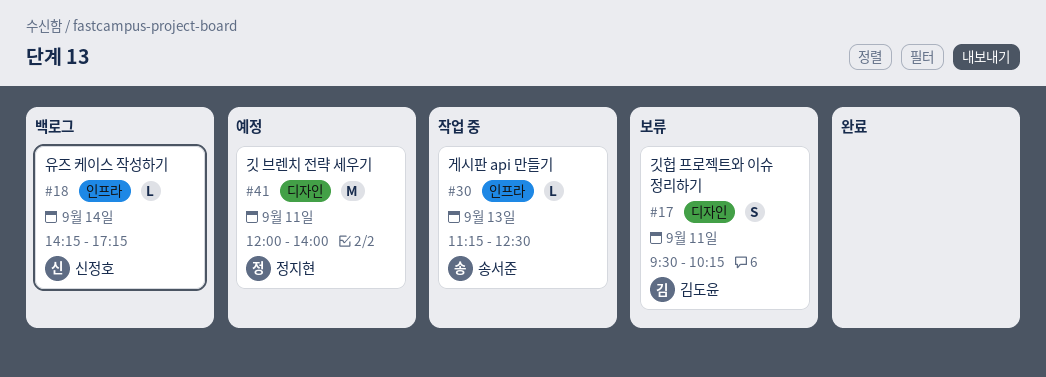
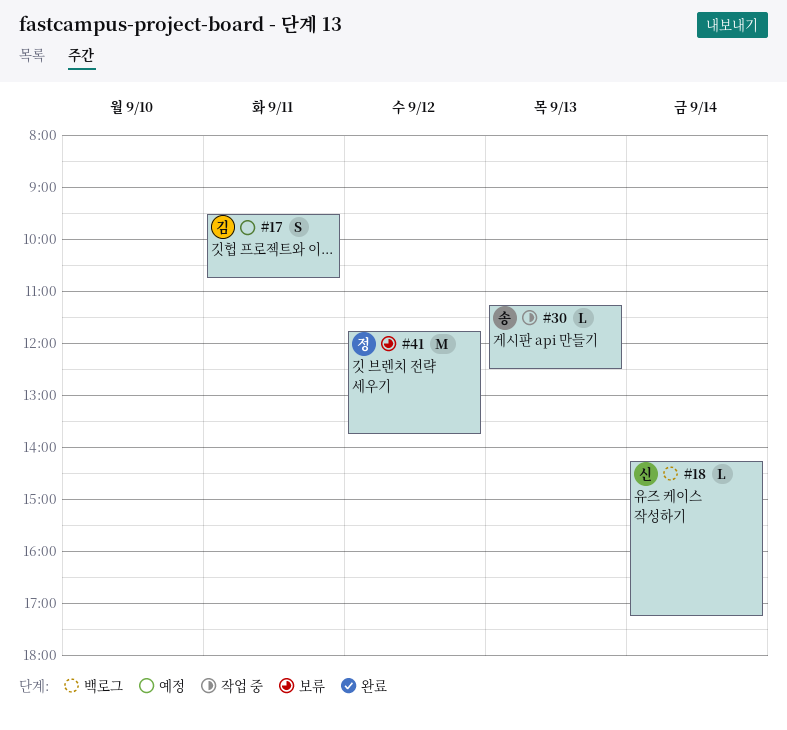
#17, status: 보류 -> 예정
#17, ends: 10:15 -> 10:45
#41, status: 예정 -> 보류
#41, day: Sep 11 -> Sep 12
#41, begins: 12:00 -> 11:45
#41, ends: 14:00 -> 13:45

